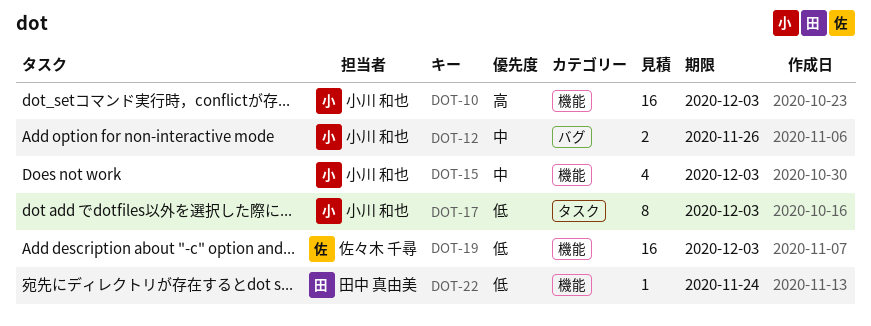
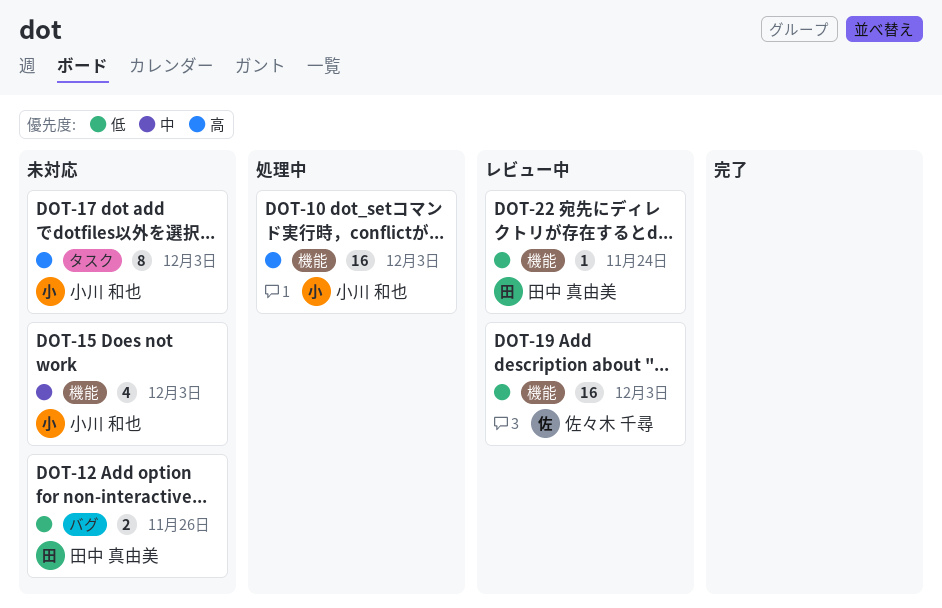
DOT-12, owner: 小川 和也 -> 田中 真由美
DOT-12, priority: 中 -> 低
DOT-17, priority: 低 -> 高

